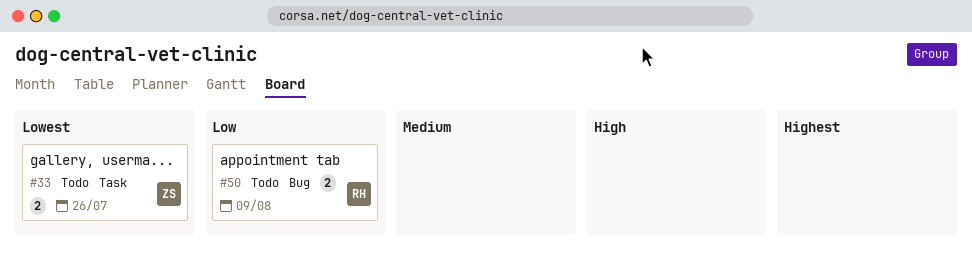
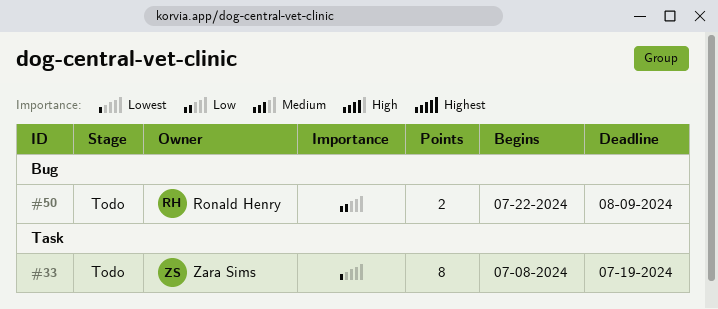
#33, estimate: 2 -> 8
#33, due: Jul 26 -> Jul 19

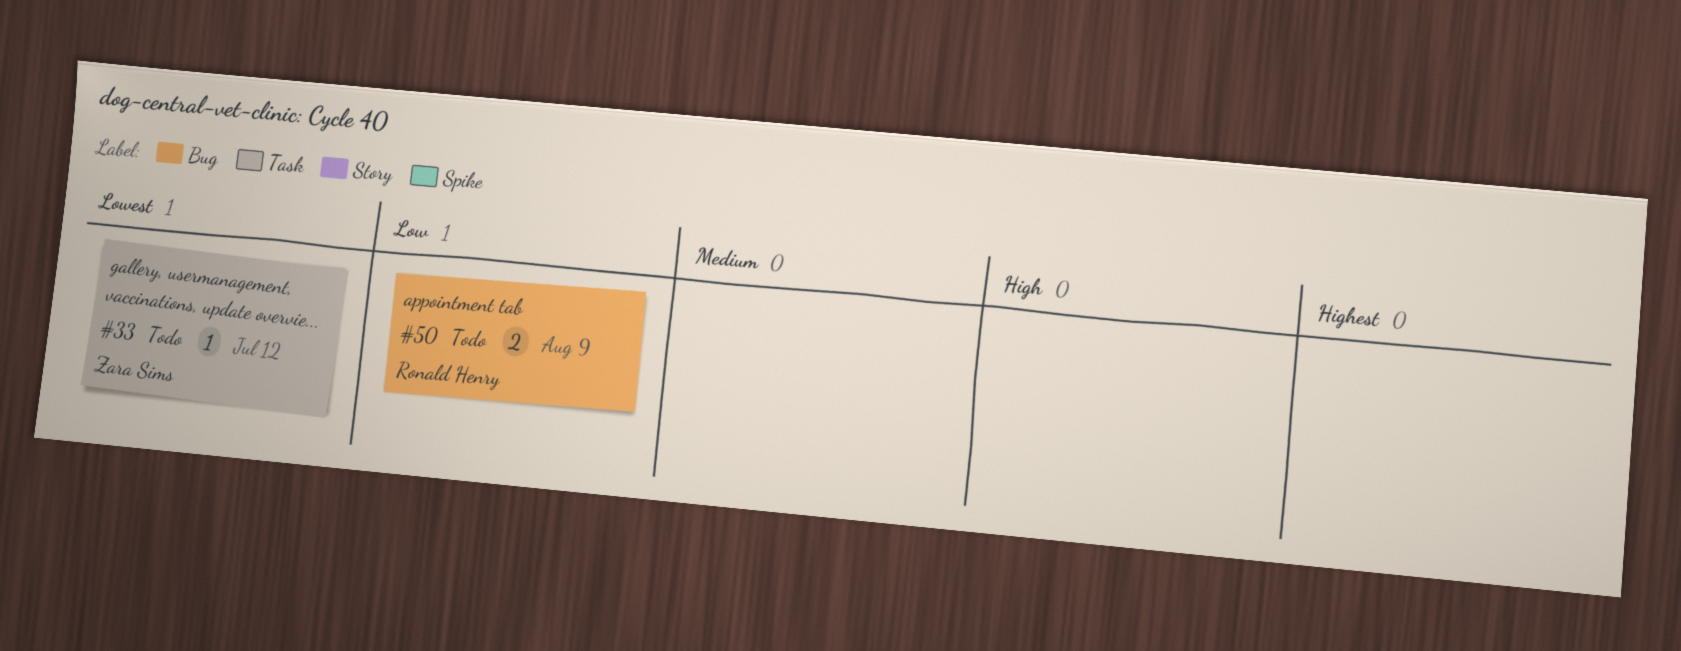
#33, estimate: 8 -> 1
#33, due: Jul 19 -> Jul 12

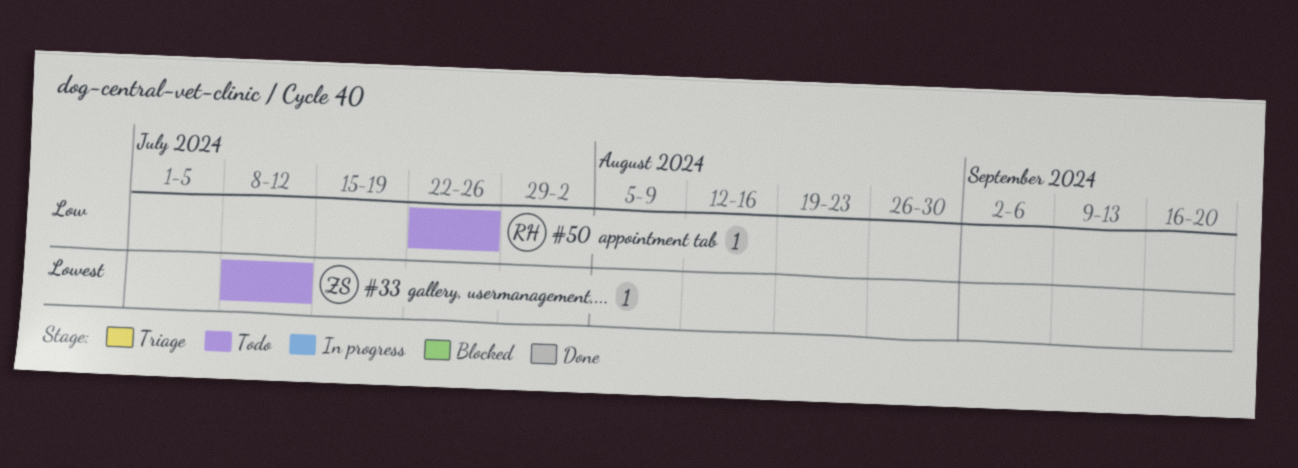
#50, estimate: 2 -> 1
#50, due: Aug 9 -> Jul 26

